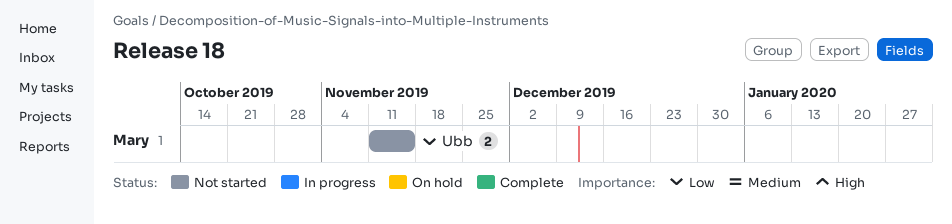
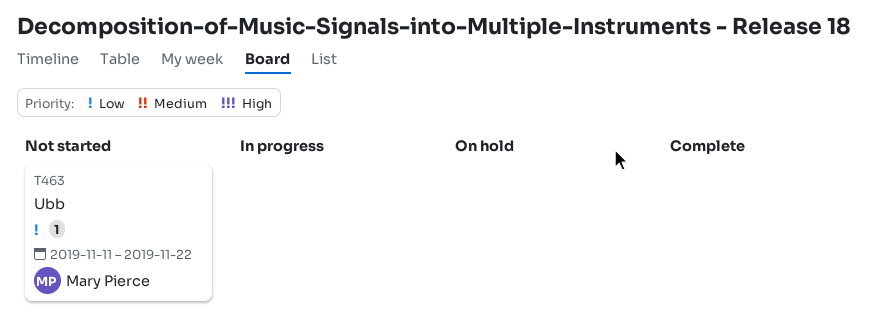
Ubb, estimate: 2 -> 1
Ubb, due: Nov 15 -> Nov 22

